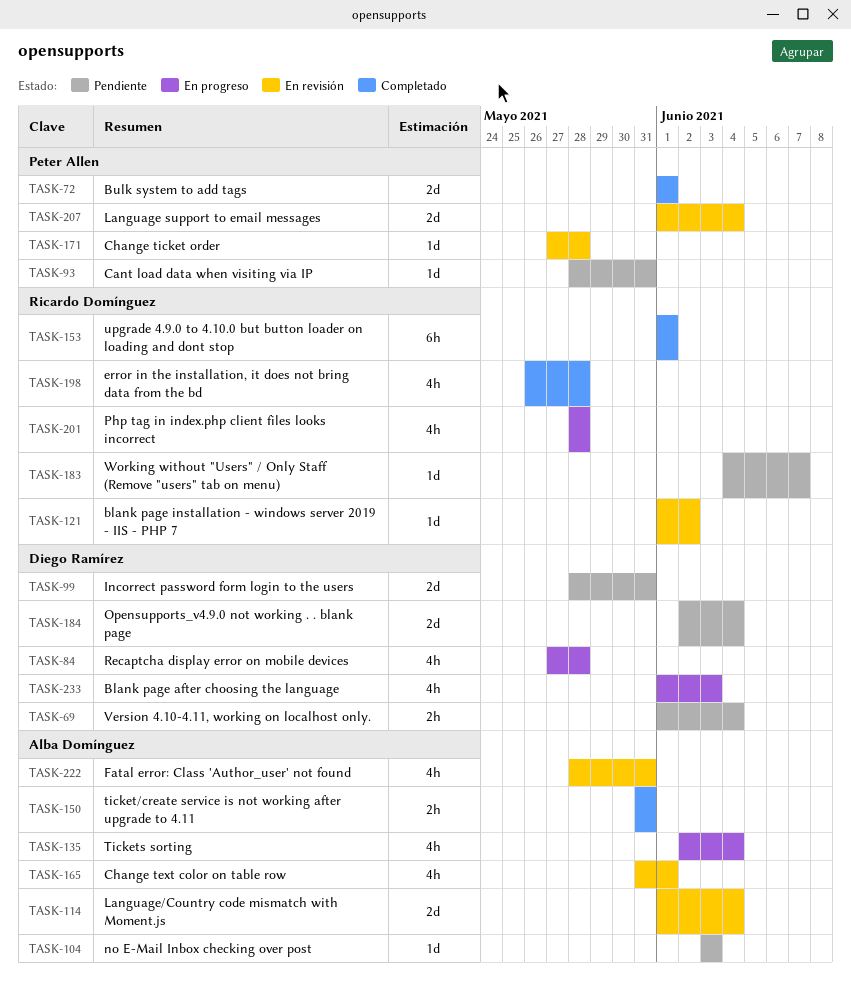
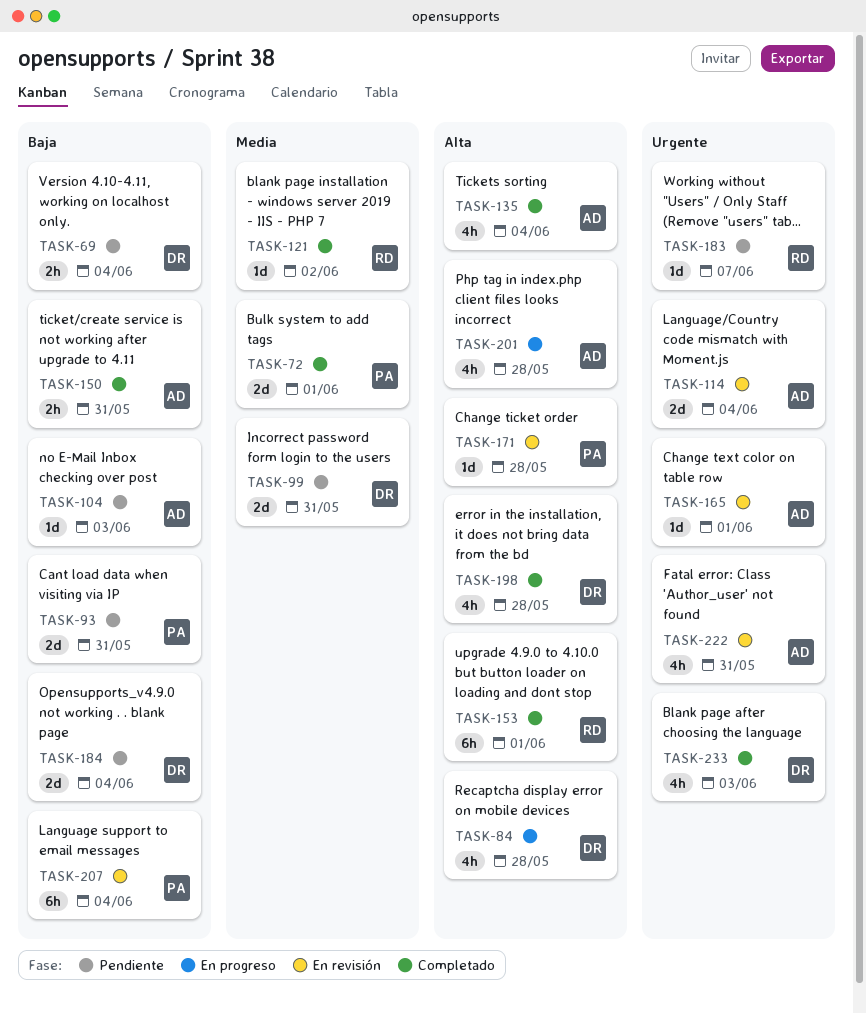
TASK-93, estimate: 1d -> 2d
TASK-121, status: En revisión -> Completado
TASK-135, status: En progreso -> Completado
TASK-165, estimate: 4h -> 1d
TASK-198, owner: Ricardo Domínguez -> Diego Ramírez
TASK-201, owner: Ricardo Domínguez -> Alba Domínguez
TASK-207, estimate: 2d -> 6h
TASK-233, status: En progreso -> Completado

